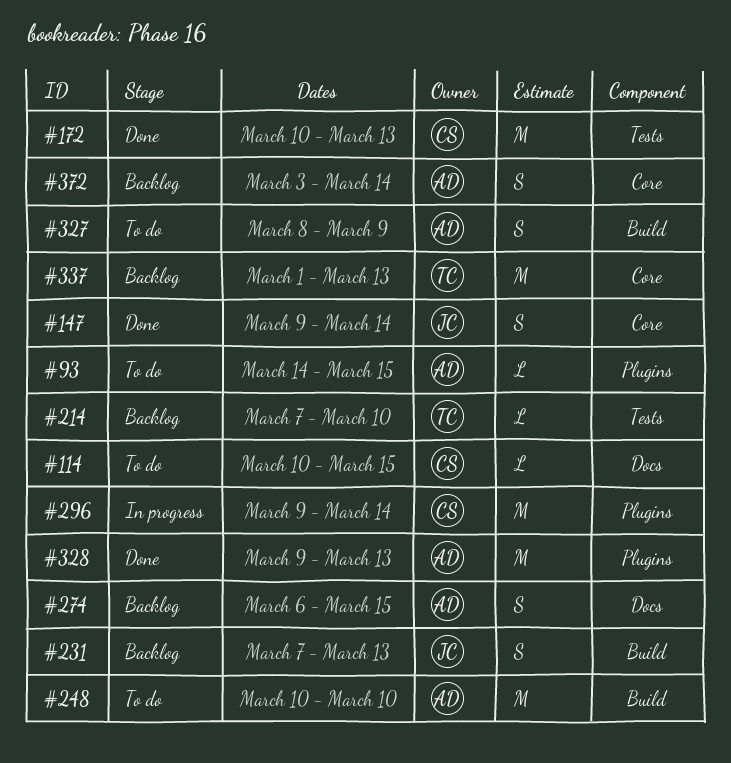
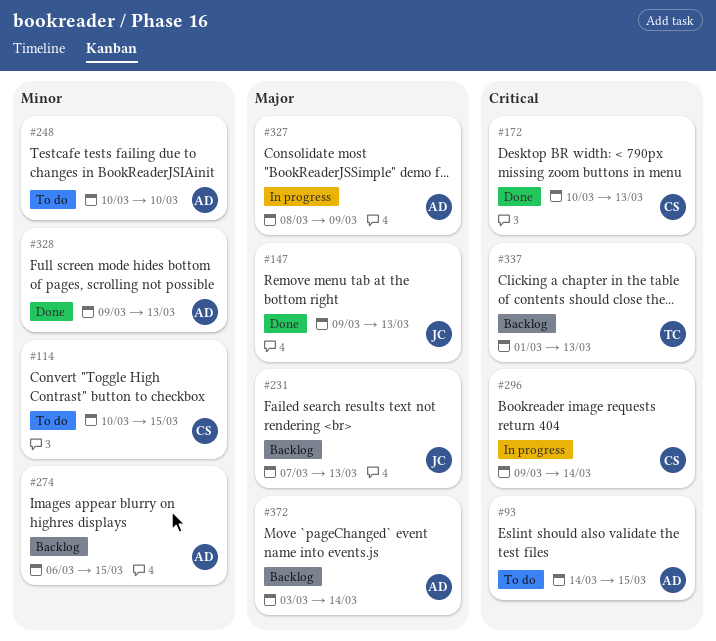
#147, due: Mar 14 -> Mar 13
#214: present -> none
#327, status: To do -> In progress

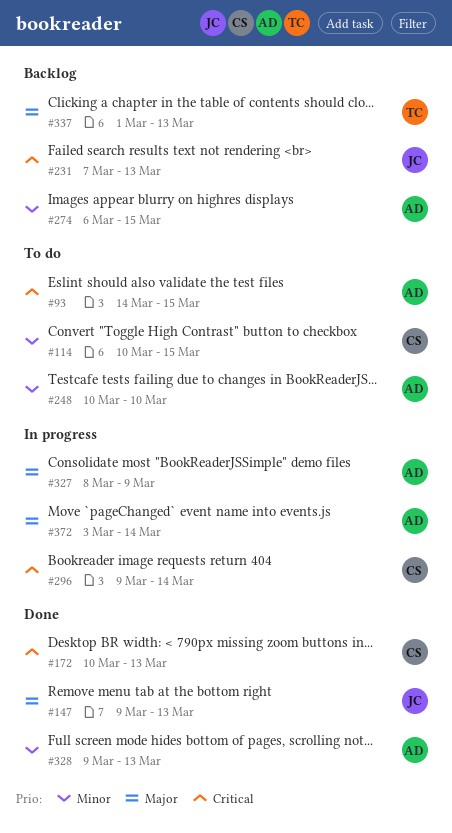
#231, priority: Major -> Critical
#337, priority: Critical -> Major
#372, status: Backlog -> In progress

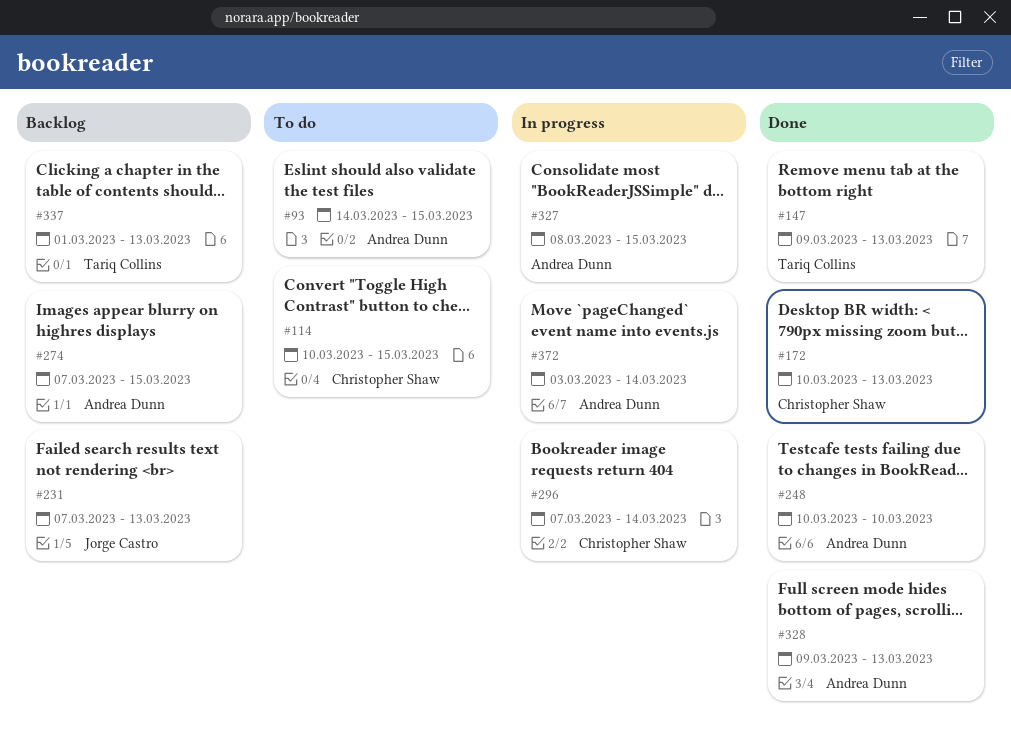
#147, owner: Jorge Castro -> Tariq Collins
#248, status: To do -> Done
#274, start: Mar 6 -> Mar 7
#296, start: Mar 9 -> Mar 7
#327, due: Mar 9 -> Mar 15

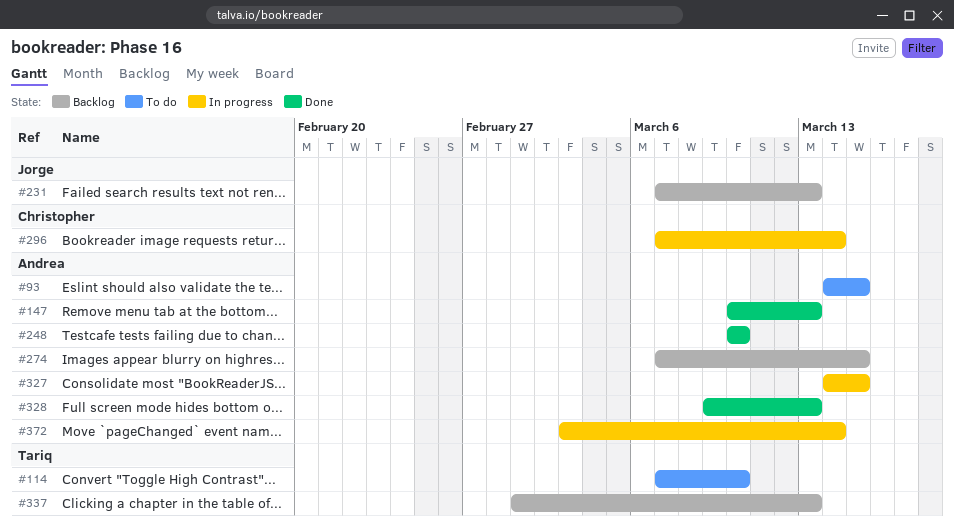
#114, owner: Christopher Shaw -> Tariq Collins
#114, start: Mar 10 -> Mar 7
#114, due: Mar 15 -> Mar 10
#147, owner: Tariq Collins -> Andrea Dunn
#147, start: Mar 9 -> Mar 10
#172: present -> none
#327, start: Mar 8 -> Mar 14

